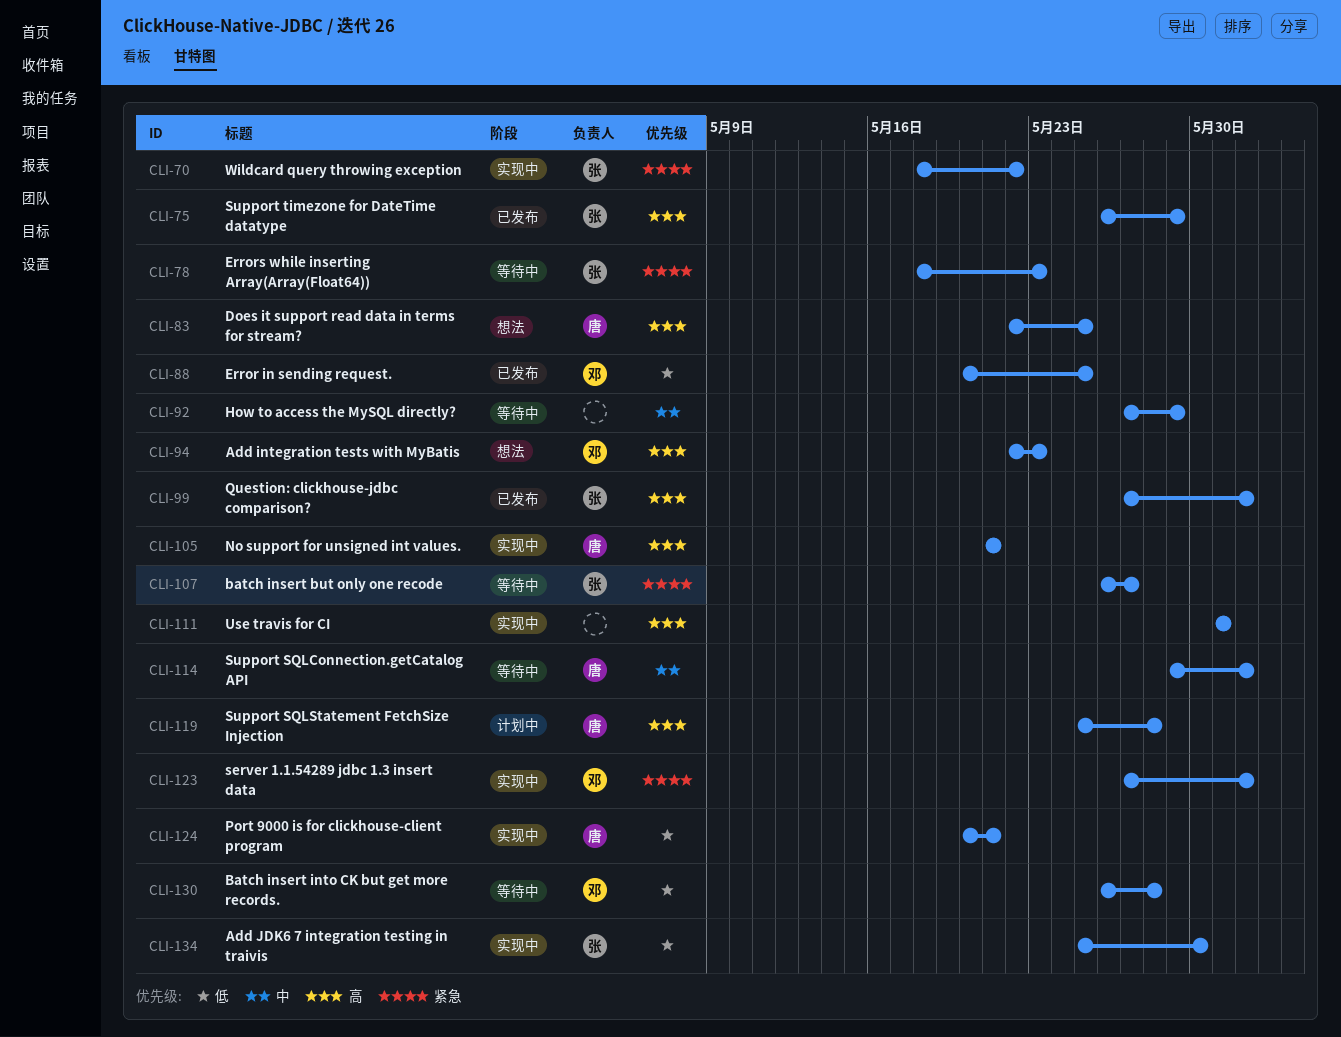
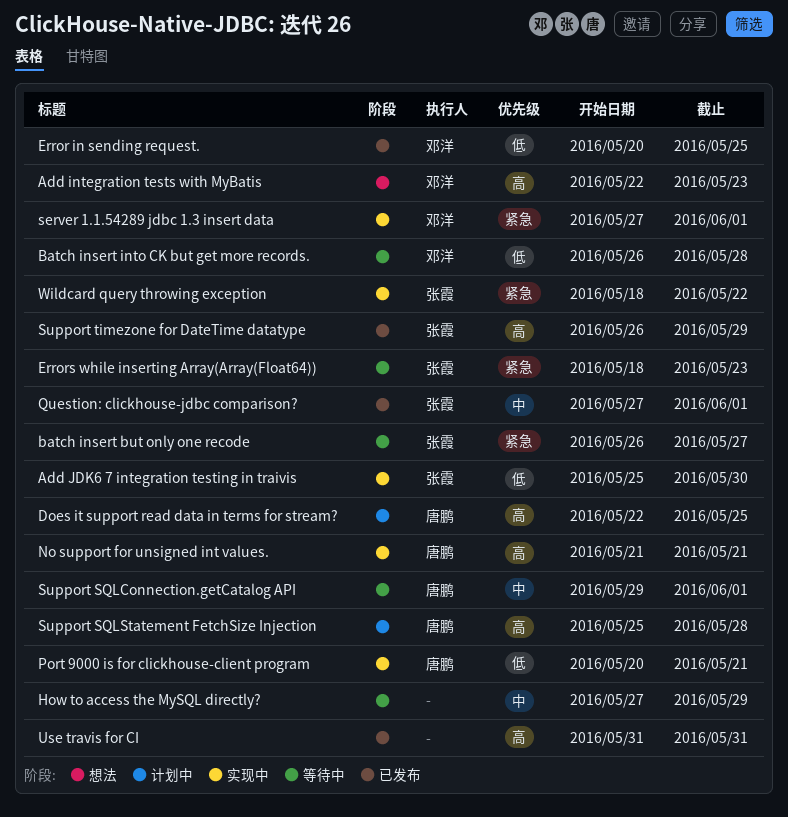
Does it support read data in terms for stream?, status: 想法 -> 计划中
Question: clickhouse-jdbc comparison?, priority: 高 -> 中
Use travis for CI, status: 实现中 -> 已发布

